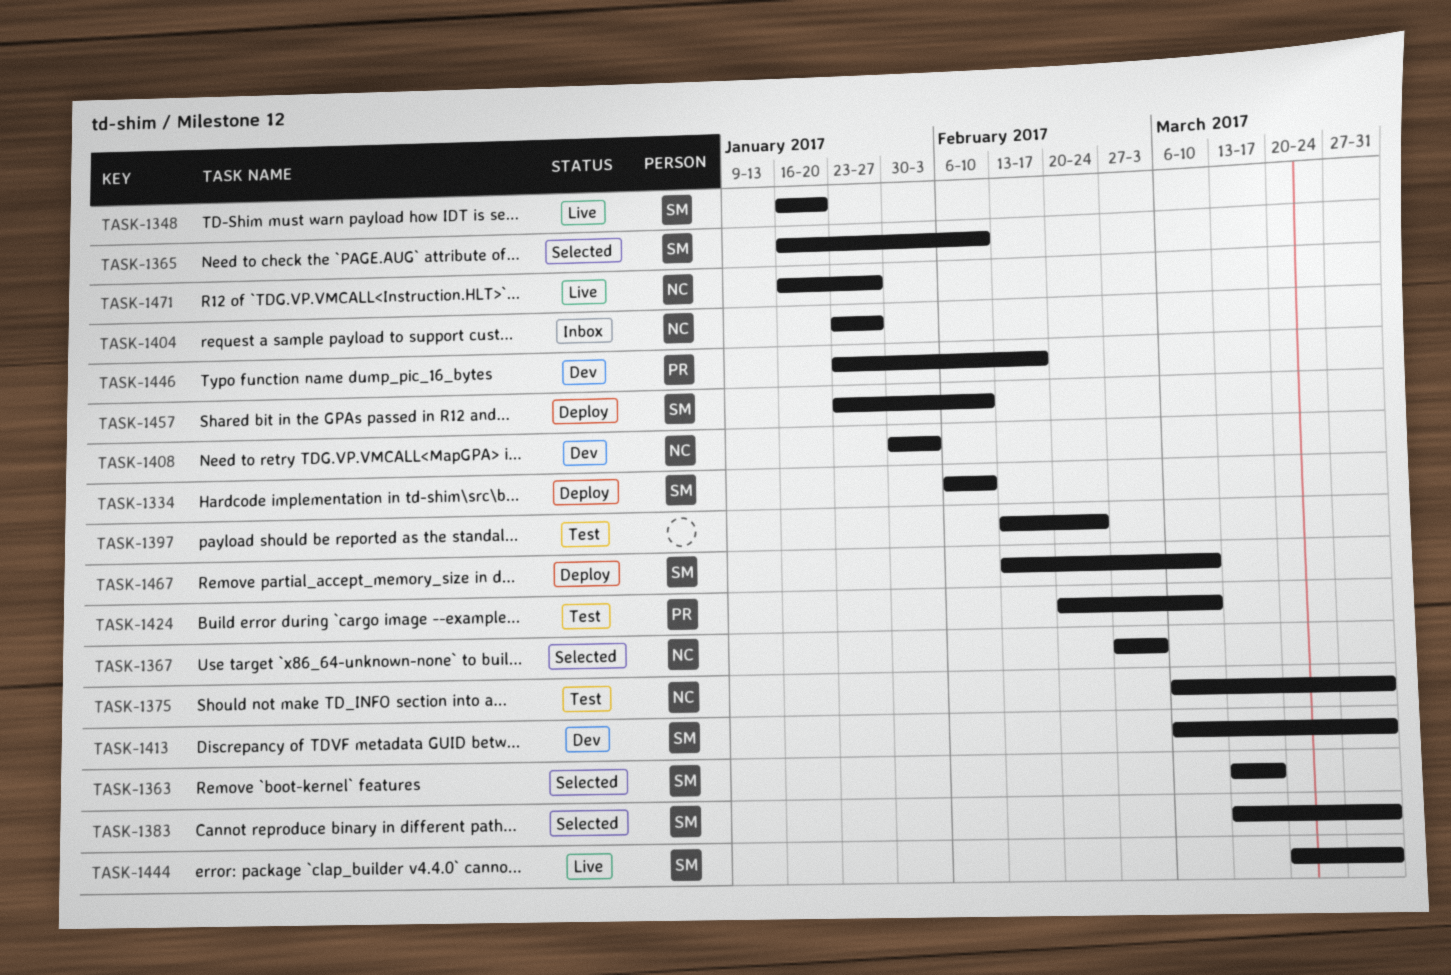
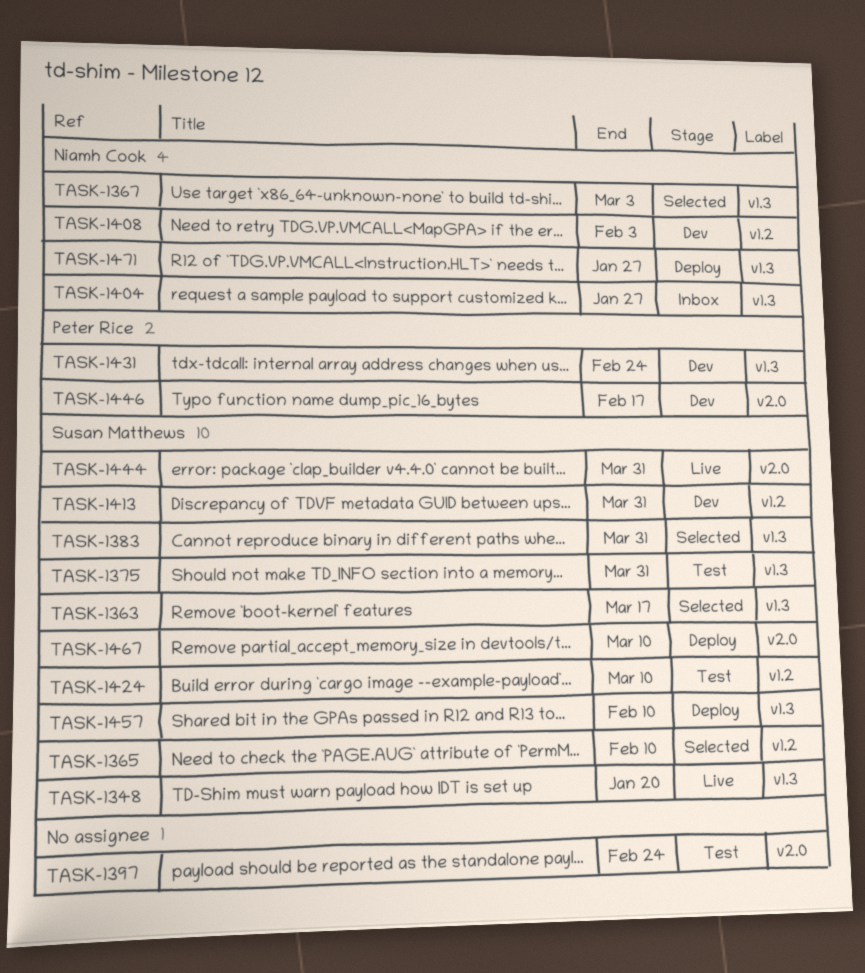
TASK-1334: present -> none
TASK-1375, owner: Niamh Cook -> Susan Matthews
TASK-1424, owner: Peter Rice -> Susan Matthews
TASK-1431: none -> present
TASK-1471, status: Live -> Deploy

